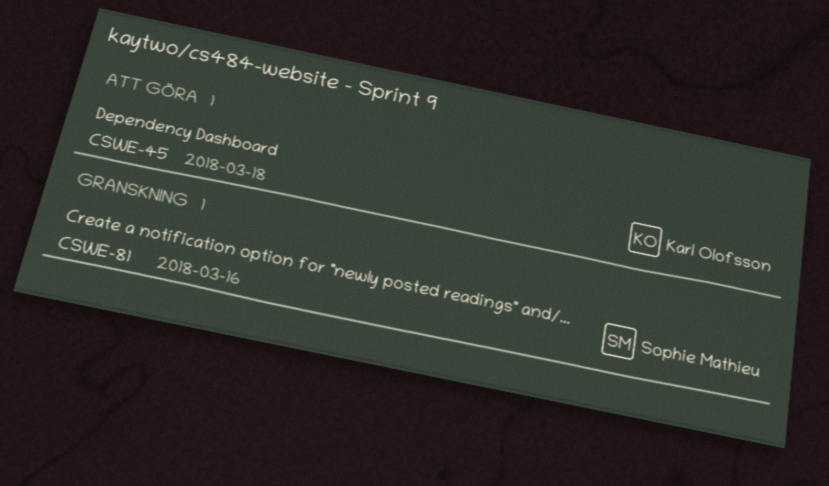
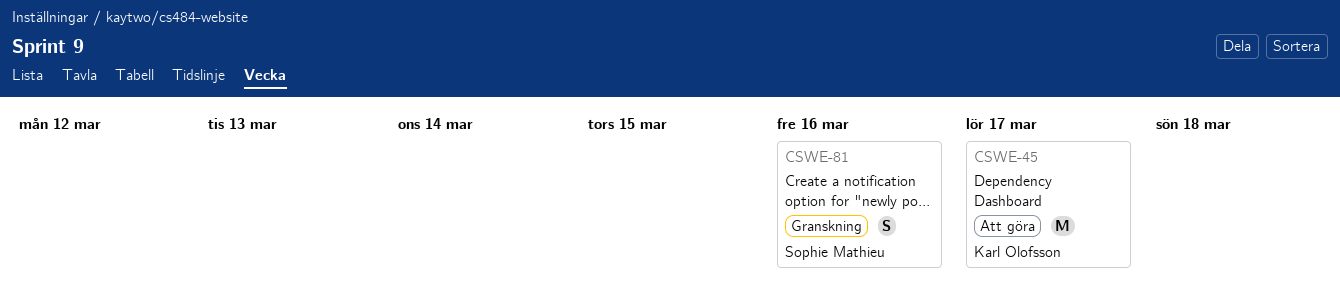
CSWE-45, due: Mar 18 -> Mar 17

